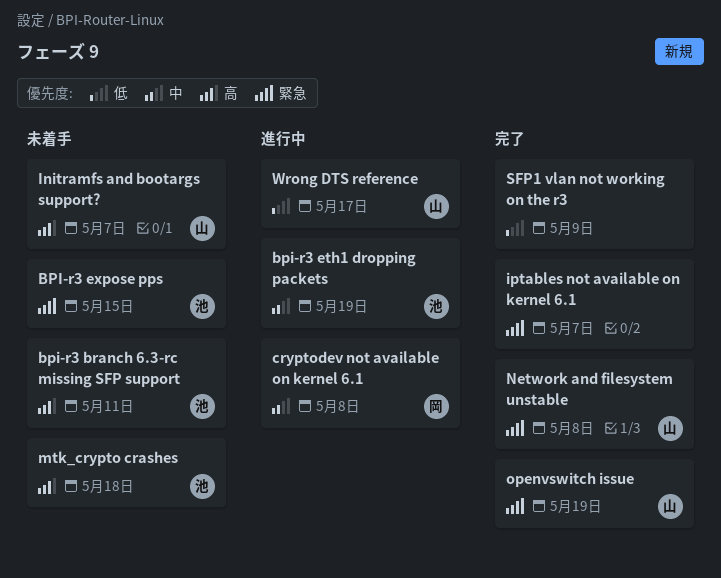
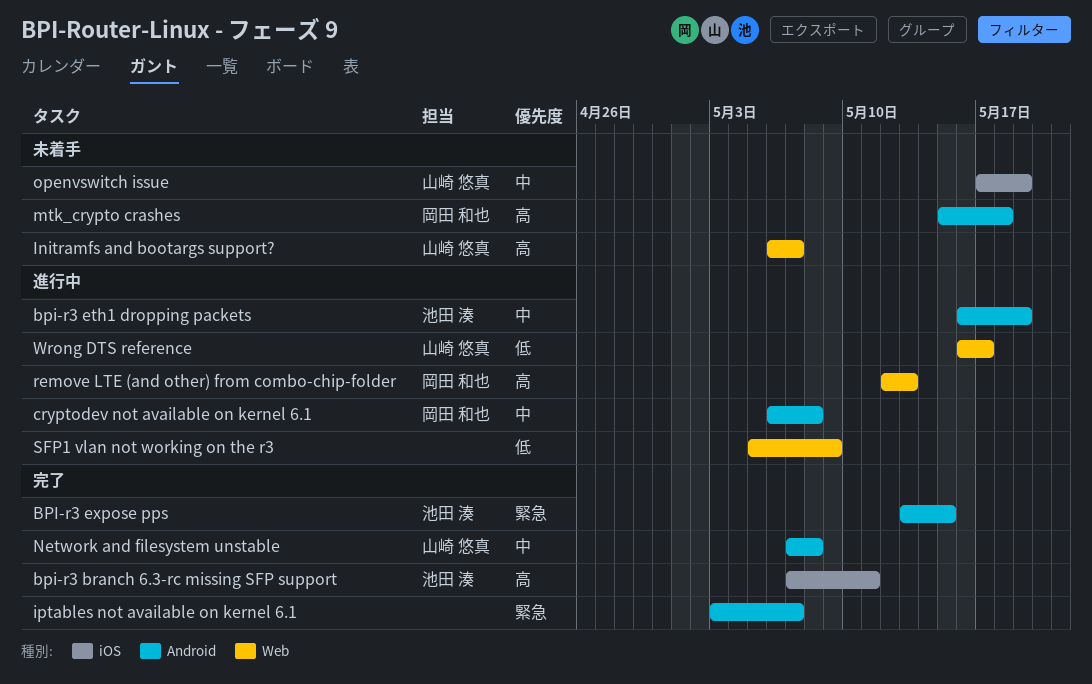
bpi-r3 branch 6.3-rc missing SFP support, status: 未着手 -> 完了
BPI-r3 expose pps, status: 未着手 -> 完了
mtk_crypto crashes, owner: 池田 湊 -> 岡田 和也
Network and filesystem unstable, priority: 緊急 -> 中
openvswitch issue, status: 完了 -> 未着手
openvswitch issue, priority: 緊急 -> 中
remove LTE (and other) from combo-chip-folder: none -> present
SFP1 vlan not working on the r3, status: 完了 -> 進行中

